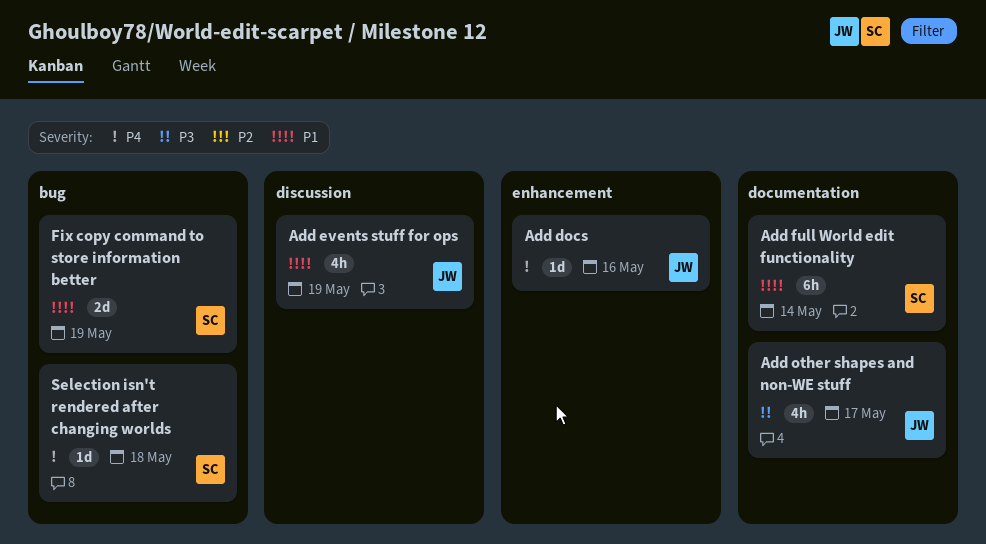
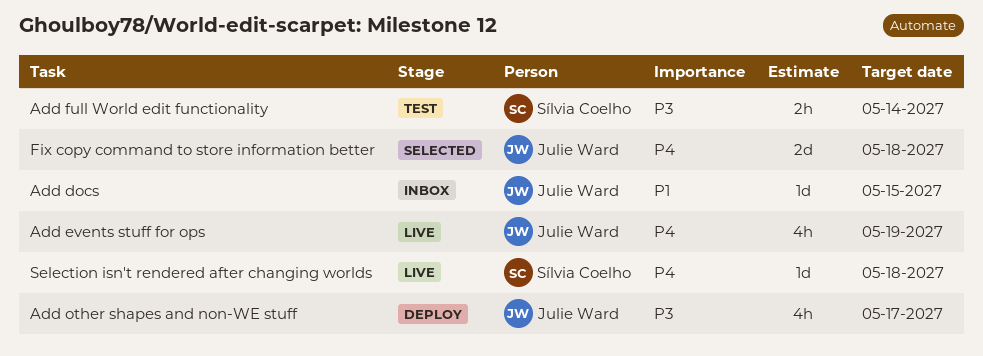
Add docs, priority: P4 -> P1
Add docs, due: May 16 -> May 15
Add events stuff for ops, priority: P1 -> P4
Add full World edit functionality, priority: P1 -> P3
Add full World edit functionality, estimate: 6h -> 2h
Fix copy command to store information better, owner: Sílvia Coelho -> Julie Ward
Fix copy command to store information better, priority: P1 -> P4
Fix copy command to store information better, due: May 19 -> May 18

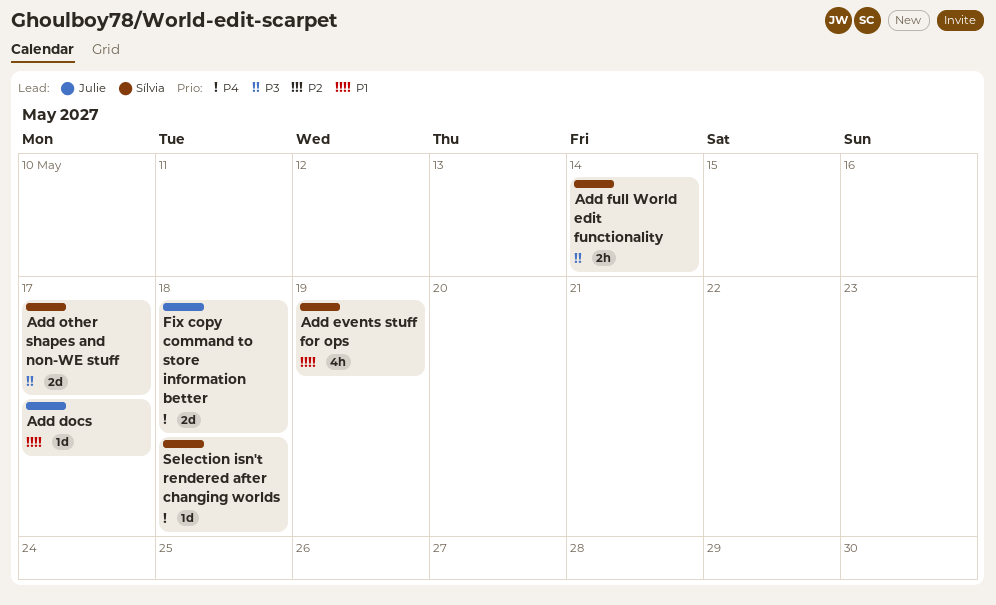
Add docs, due: May 15 -> May 17
Add events stuff for ops, owner: Julie Ward -> Sílvia Coelho
Add events stuff for ops, priority: P4 -> P1
Add other shapes and non-WE stuff, owner: Julie Ward -> Sílvia Coelho
Add other shapes and non-WE stuff, estimate: 4h -> 2d

